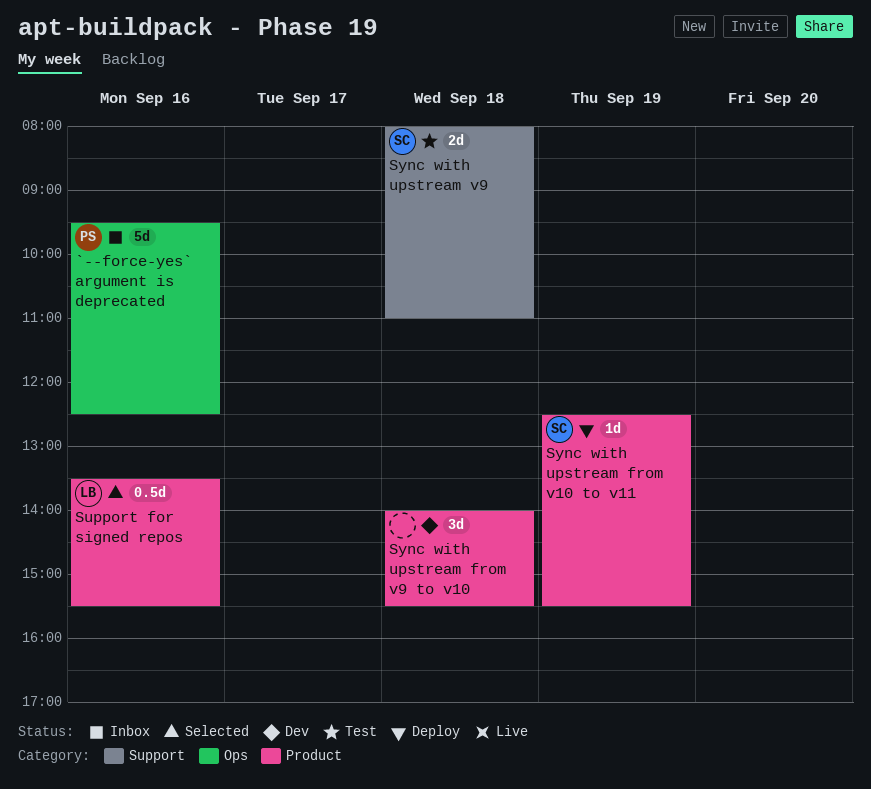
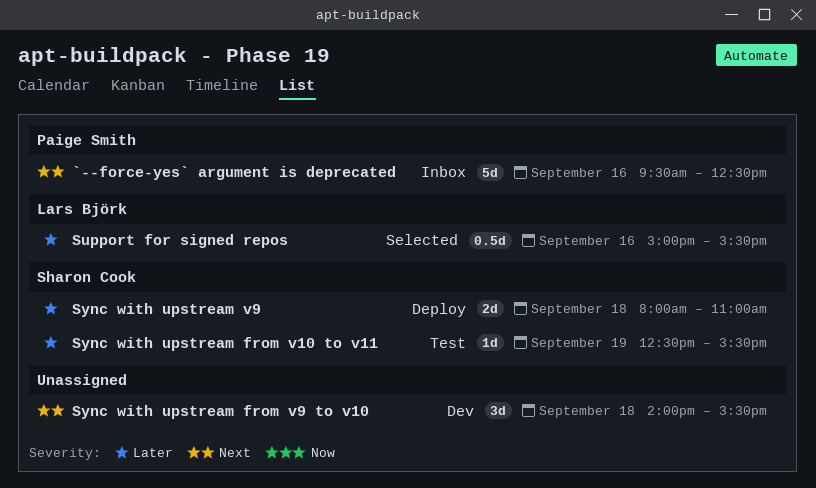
Support for signed repos, begins: 13:30 -> 15:00
Sync with upstream from v10 to v11, status: Deploy -> Test
Sync with upstream v9, status: Test -> Deploy

